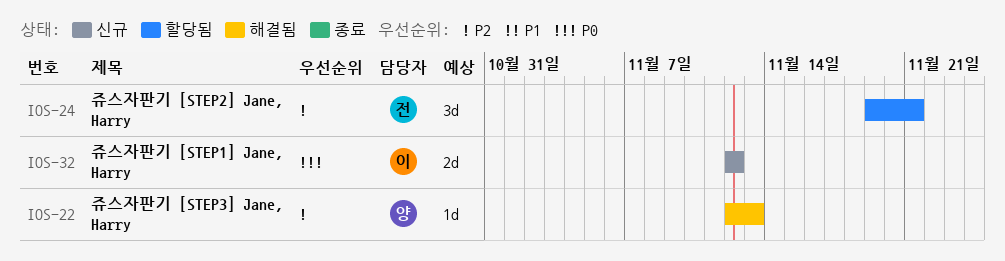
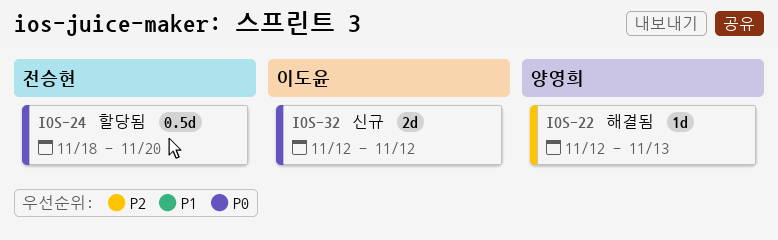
IOS-24, priority: P2 -> P0
IOS-24, estimate: 3d -> 0.5d
IOS-24, start: Nov 19 -> Nov 18
IOS-24, due: Nov 21 -> Nov 20

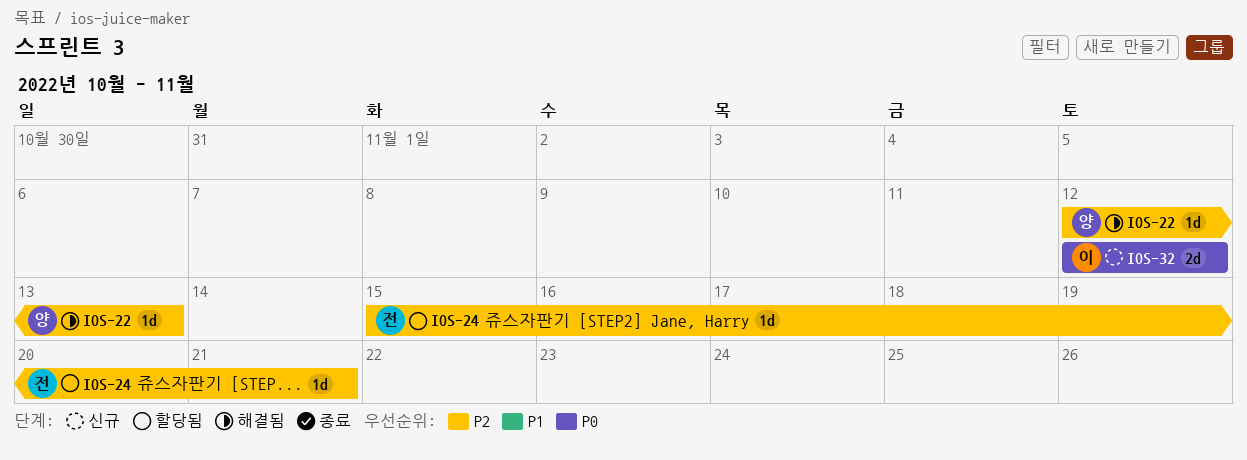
IOS-24, priority: P0 -> P2
IOS-24, estimate: 0.5d -> 1d
IOS-24, start: Nov 18 -> Nov 15
IOS-24, due: Nov 20 -> Nov 21

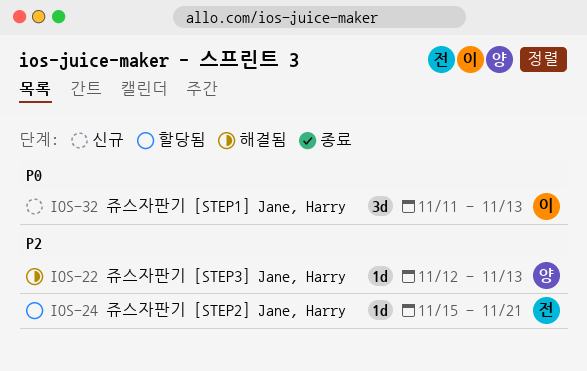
IOS-32, estimate: 2d -> 3d
IOS-32, start: Nov 12 -> Nov 11
IOS-32, due: Nov 12 -> Nov 13

